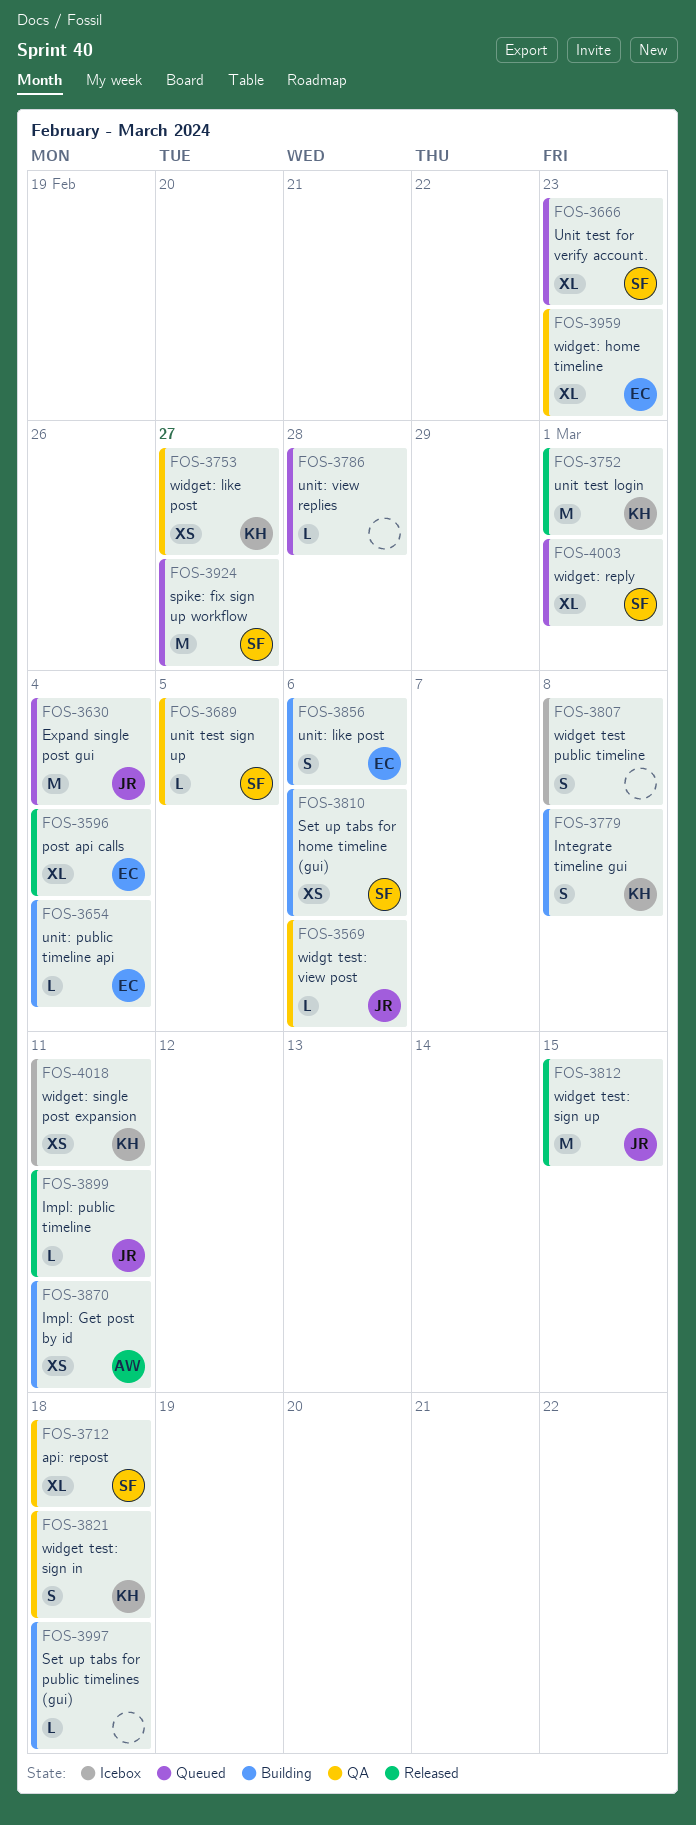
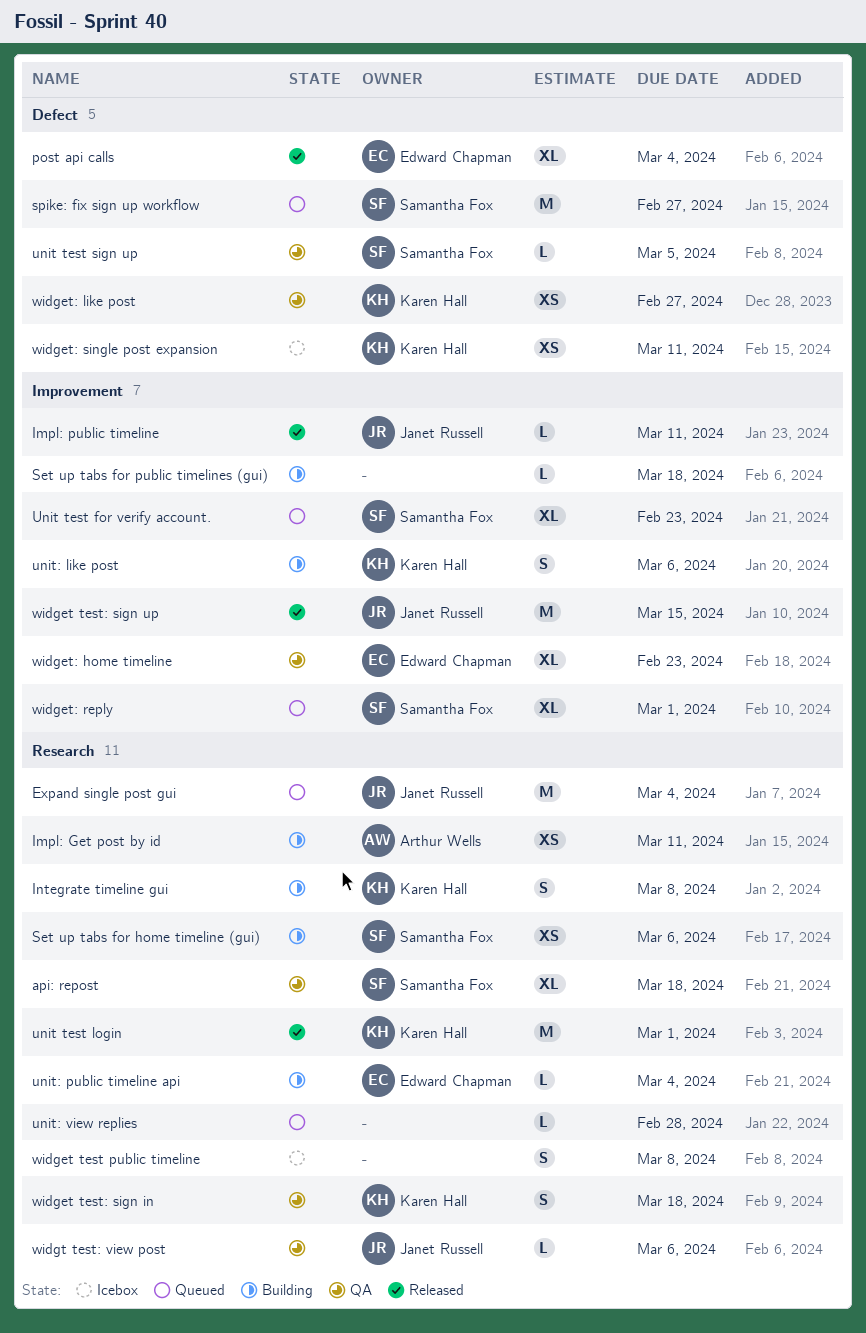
unit: like post, owner: Edward Chapman -> Karen Hall

